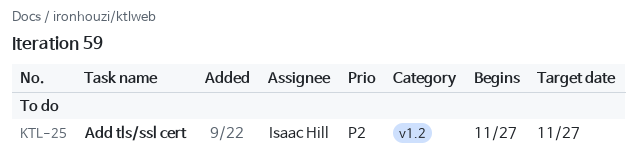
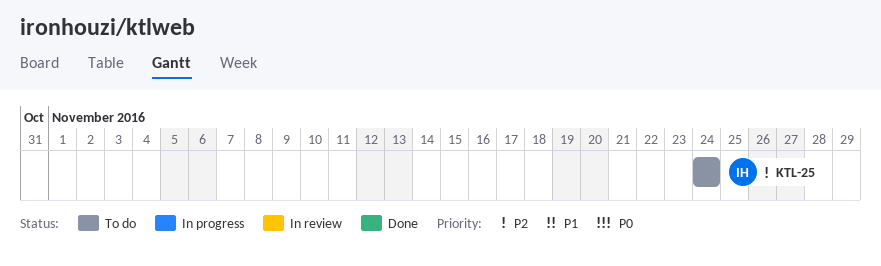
KTL-25, start: Nov 27 -> Nov 24
KTL-25, due: Nov 27 -> Nov 24

